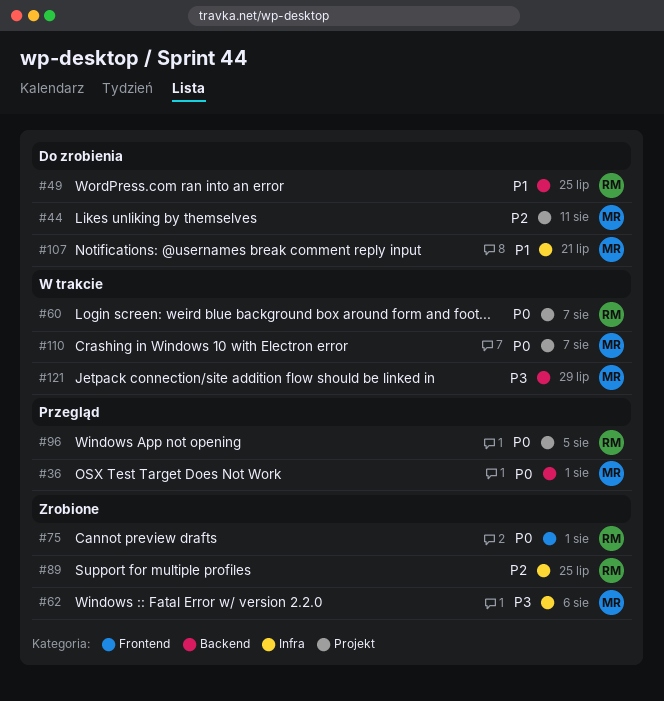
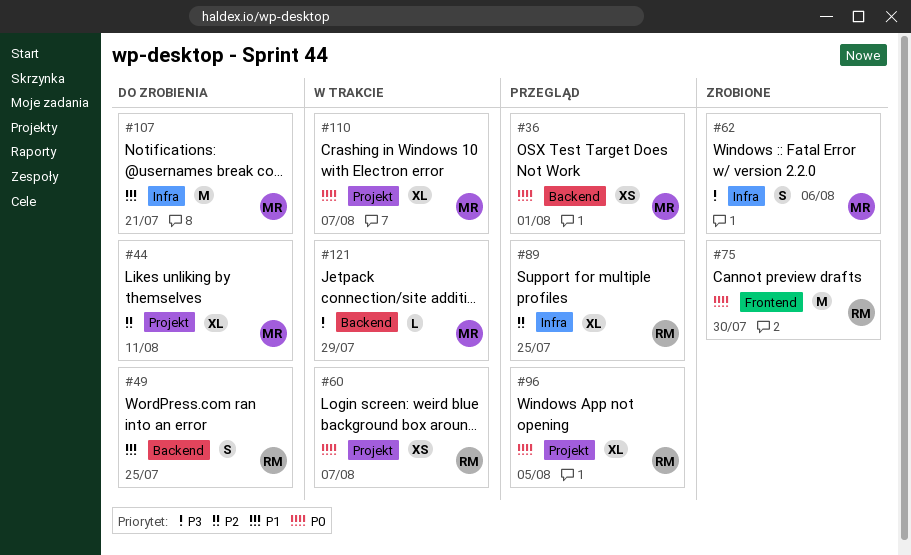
#75, due: Aug 1 -> Jul 30
#89, status: Zrobione -> Przegląd

